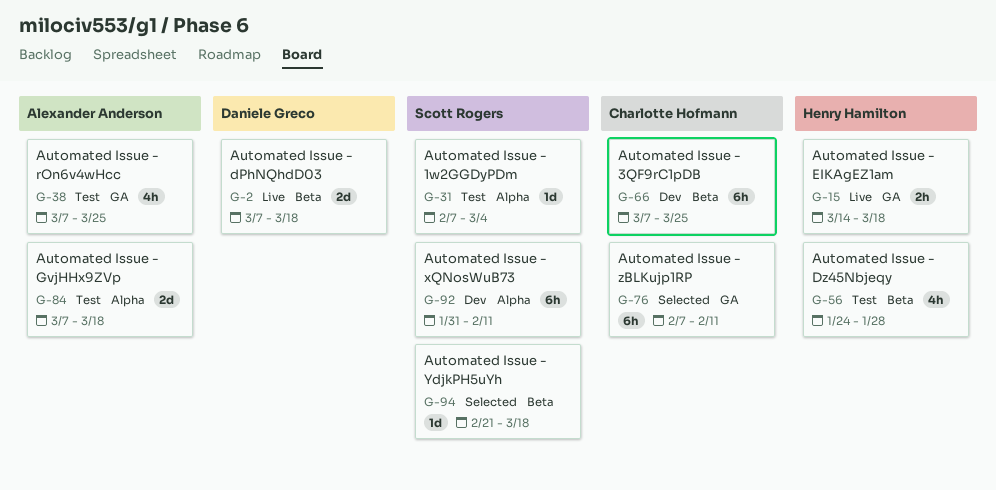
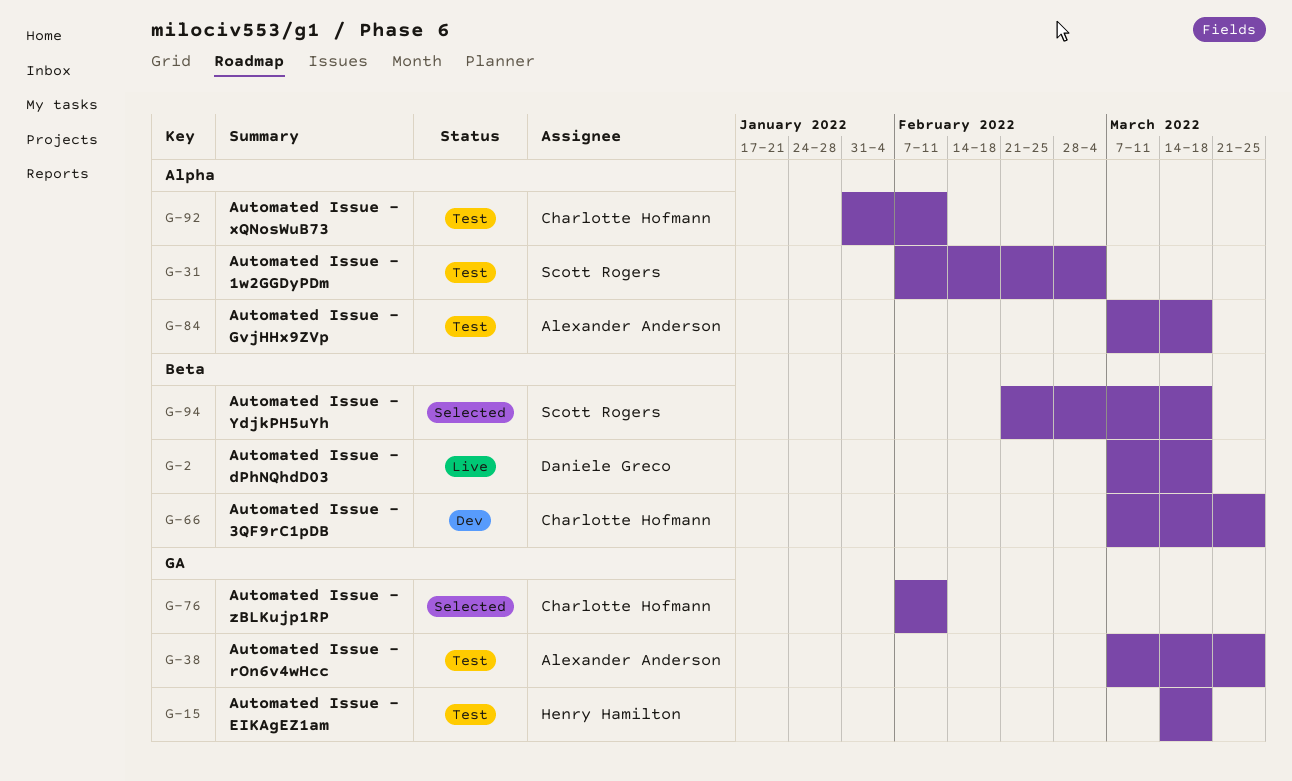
G-15, status: Live -> Test
G-56: present -> none
G-92, status: Dev -> Test
G-92, owner: Scott Rogers -> Charlotte Hofmann

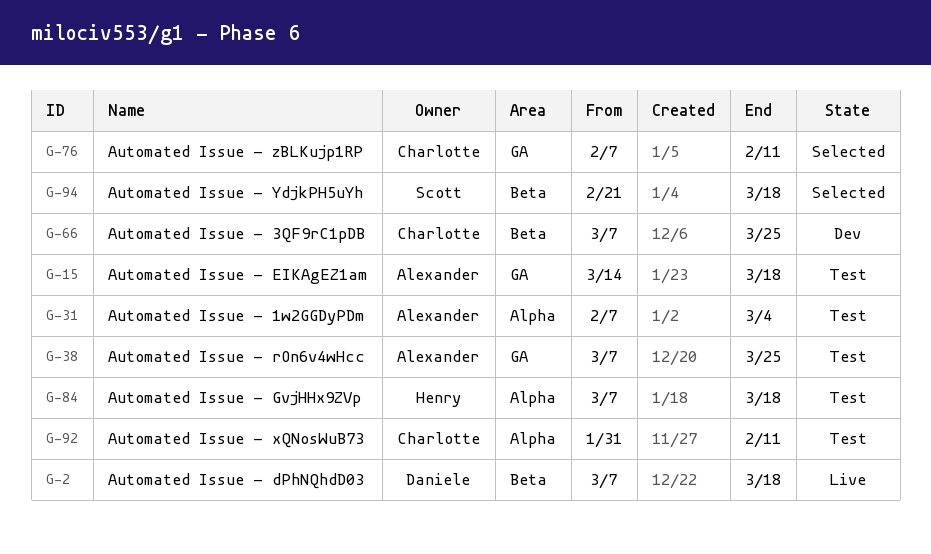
G-15, owner: Henry Hamilton -> Alexander Anderson
G-31, owner: Scott Rogers -> Alexander Anderson
G-84, owner: Alexander Anderson -> Henry Hamilton

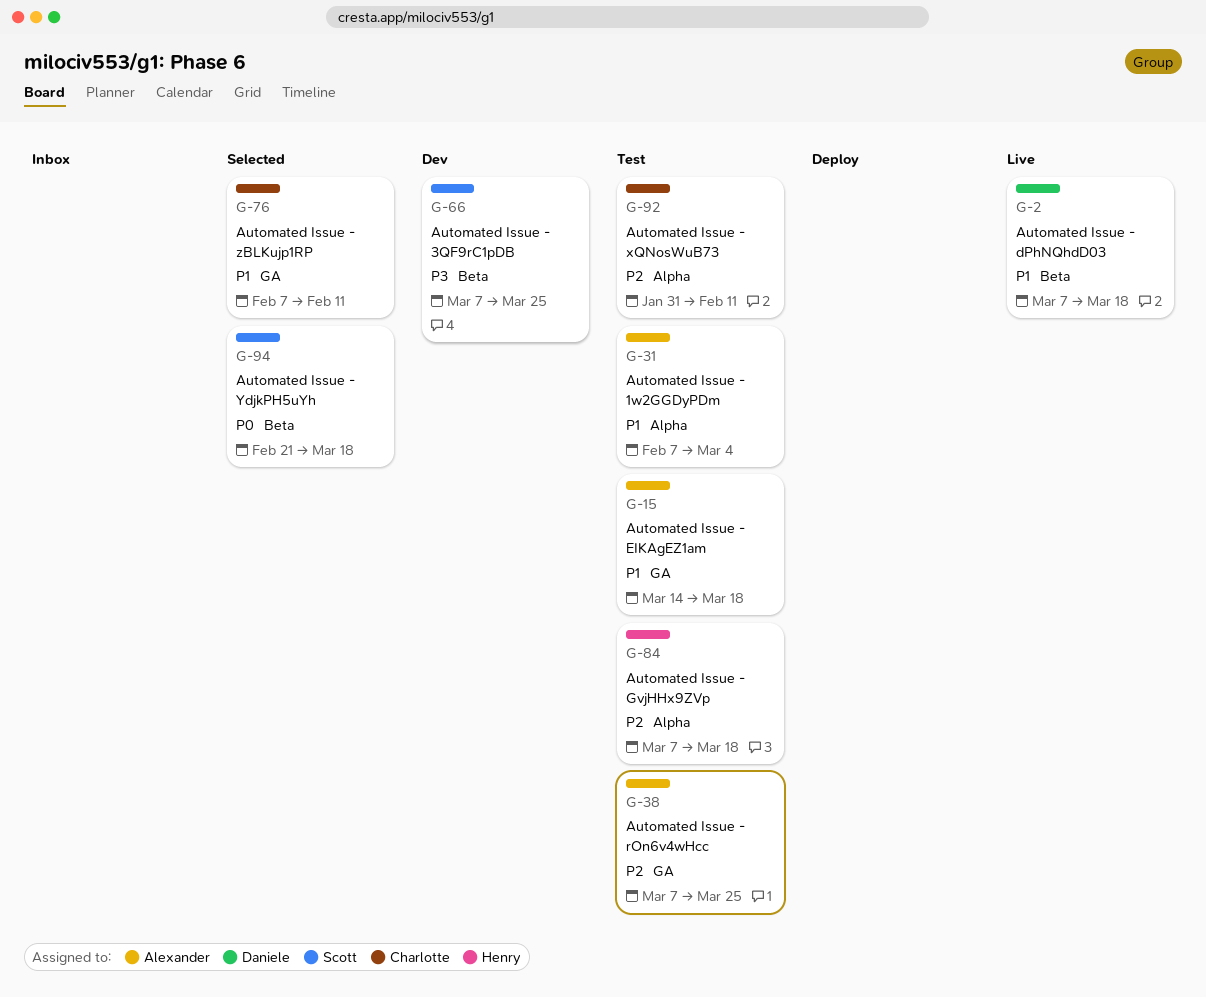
G-66, owner: Charlotte -> Scott

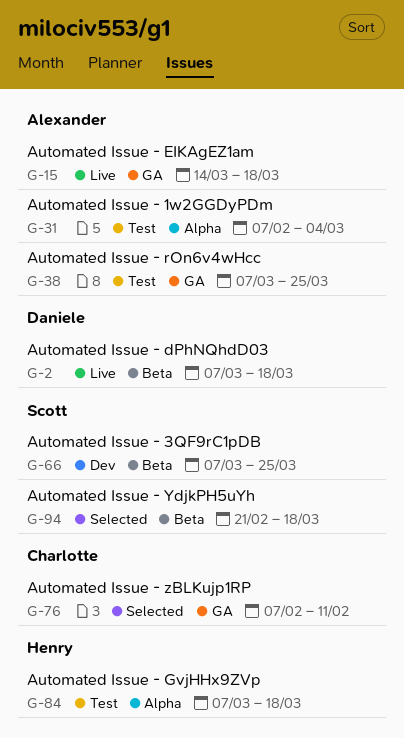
G-15, status: Test -> Live
G-92: present -> none

